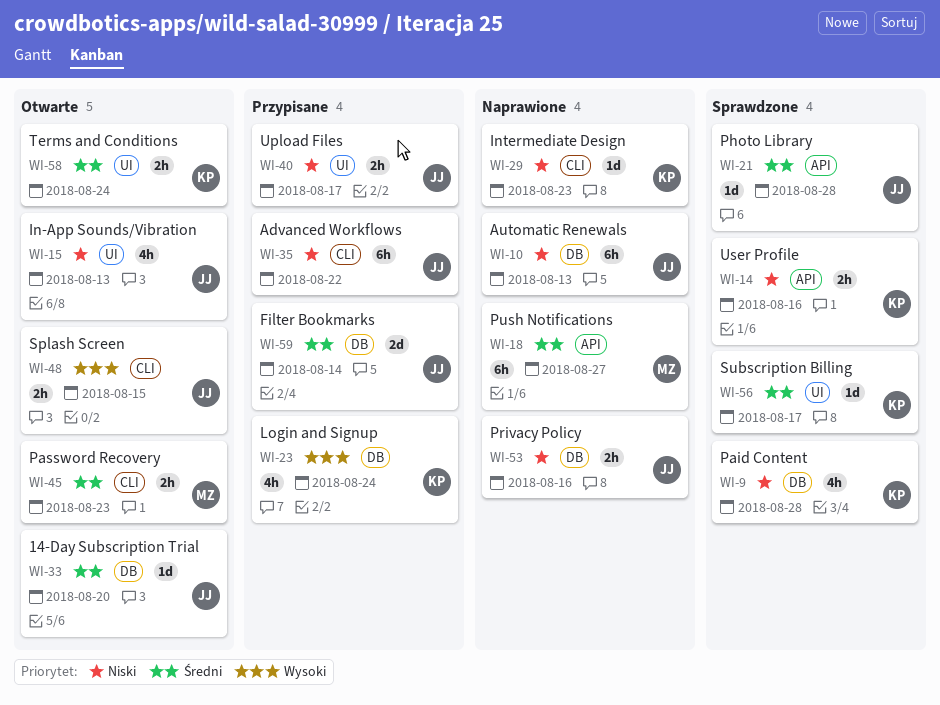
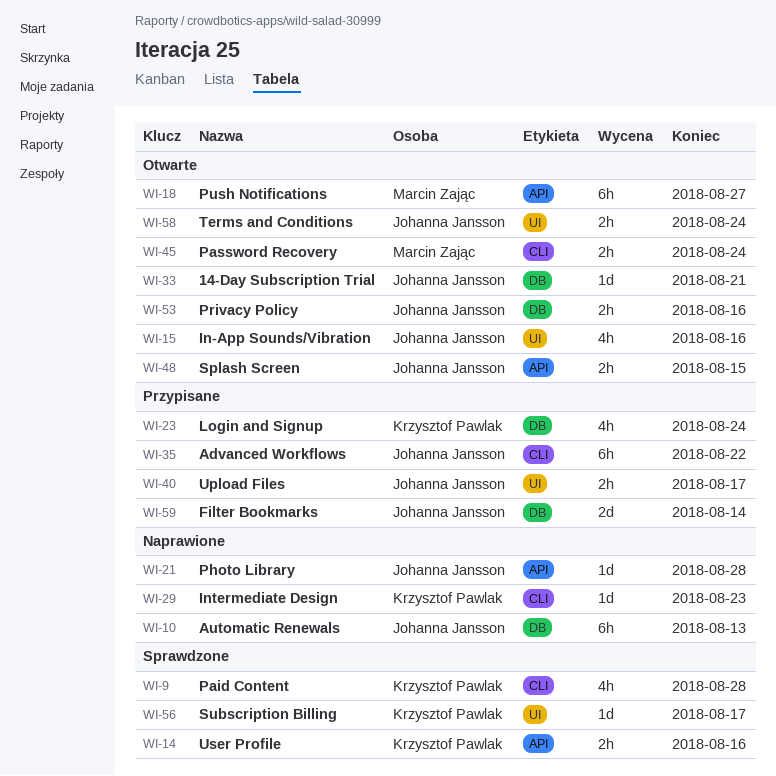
WI-9, label: DB -> CLI
WI-15, due: Aug 13 -> Aug 16
WI-18, status: Naprawione -> Otwarte
WI-21, status: Sprawdzone -> Naprawione
WI-33, due: Aug 20 -> Aug 21
WI-45, due: Aug 23 -> Aug 24
WI-48, label: CLI -> API
WI-53, status: Naprawione -> Otwarte
WI-58, owner: Krzysztof Pawlak -> Johanna Jansson

